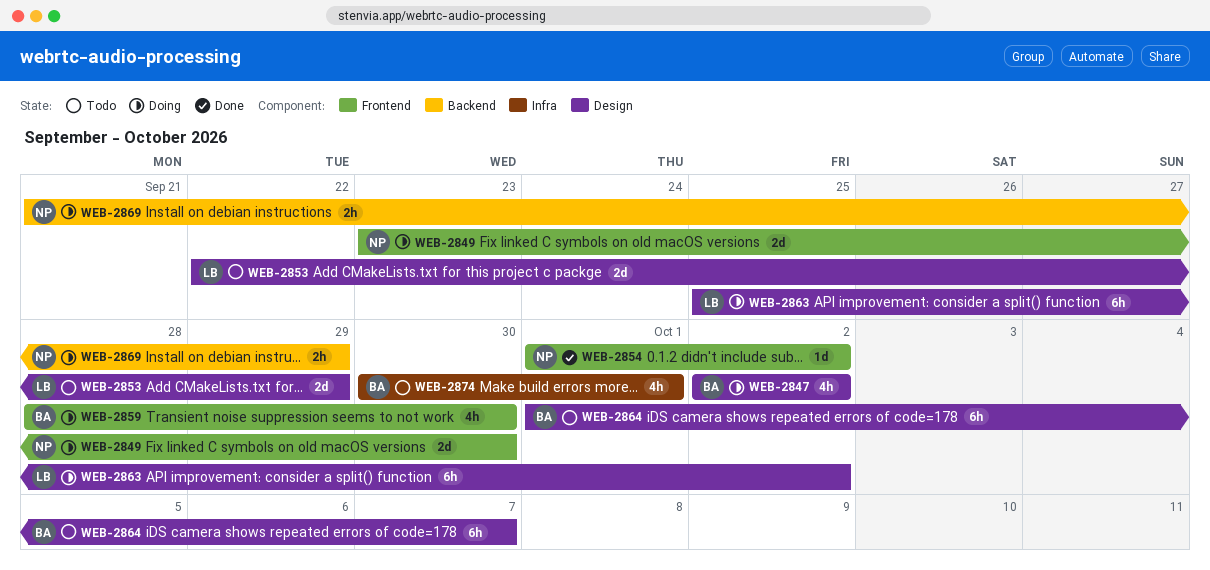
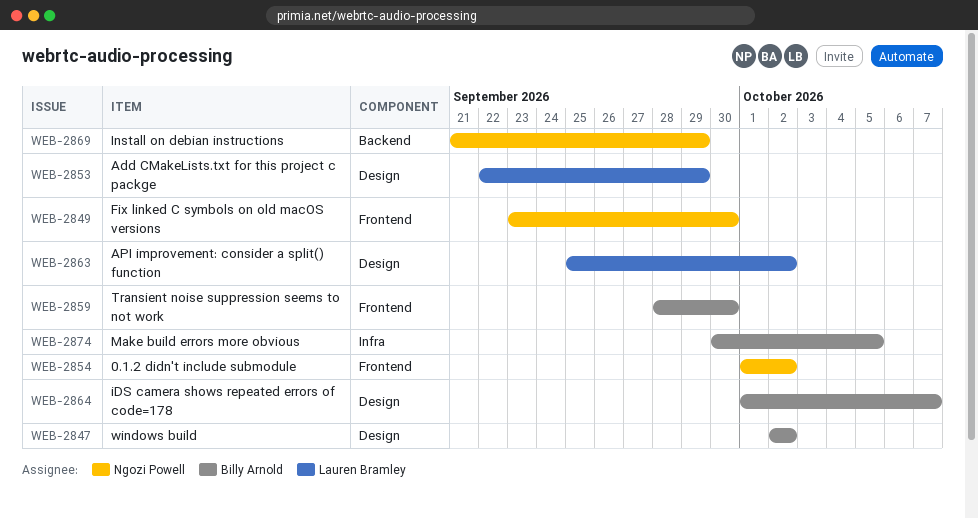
WEB-2874, due: Oct 1 -> Oct 5

